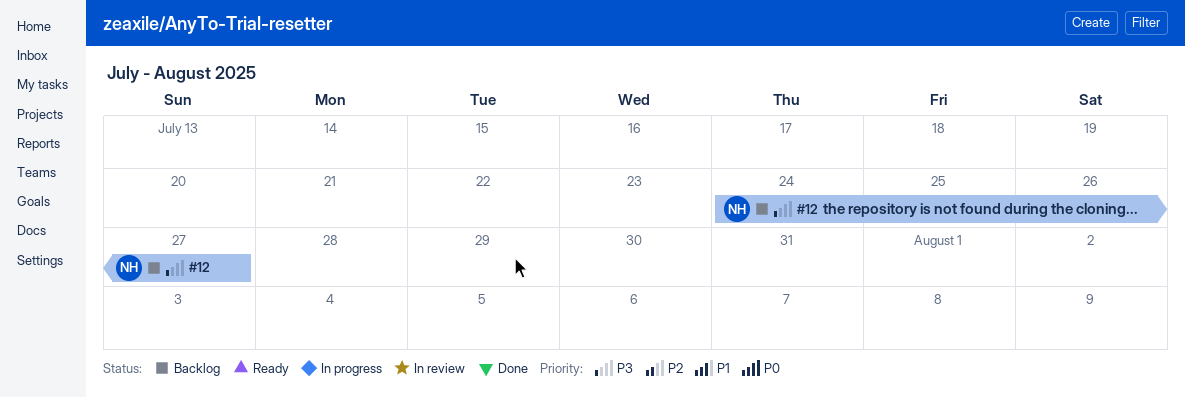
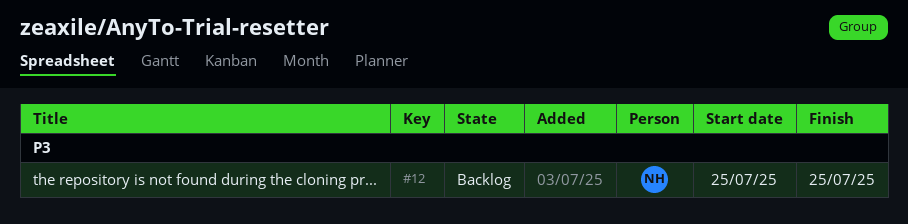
#12, start: Jul 24 -> Jul 25
#12, due: Jul 27 -> Jul 25

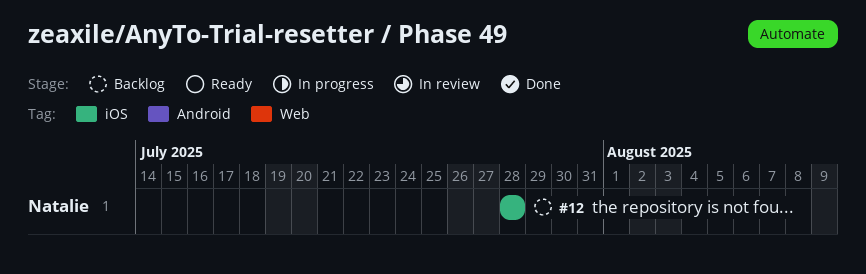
#12, start: Jul 25 -> Jul 28
#12, due: Jul 25 -> Jul 28

